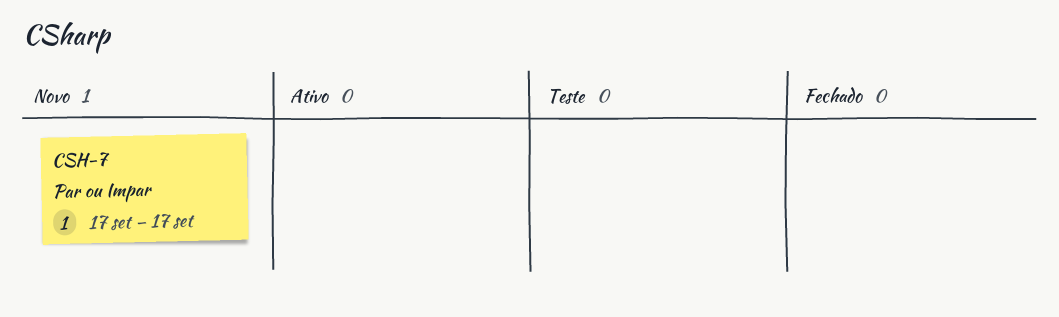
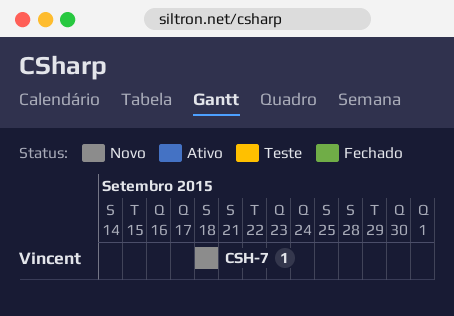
CSH-7, start: Sep 17 -> Sep 18
CSH-7, due: Sep 17 -> Sep 18

